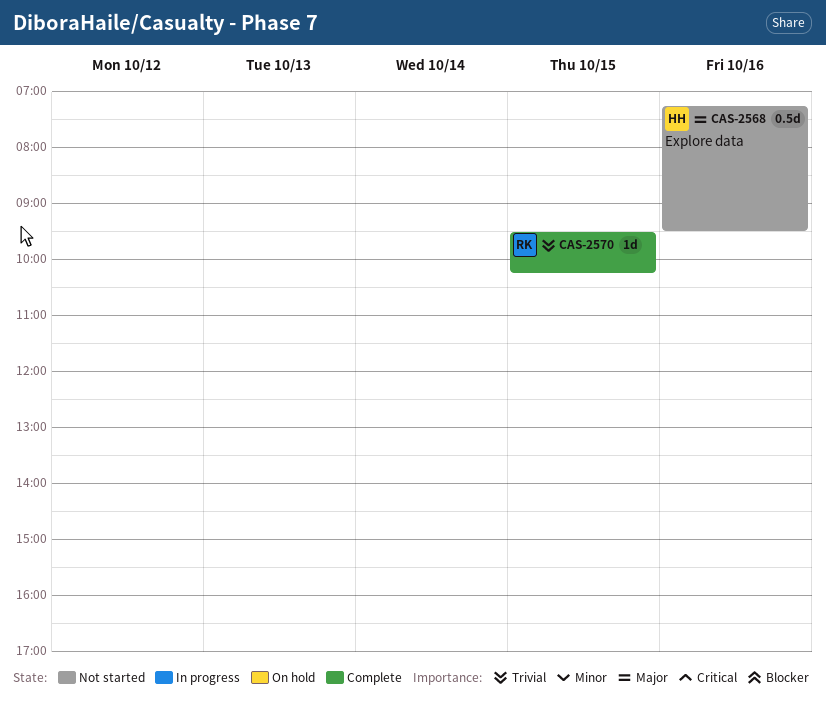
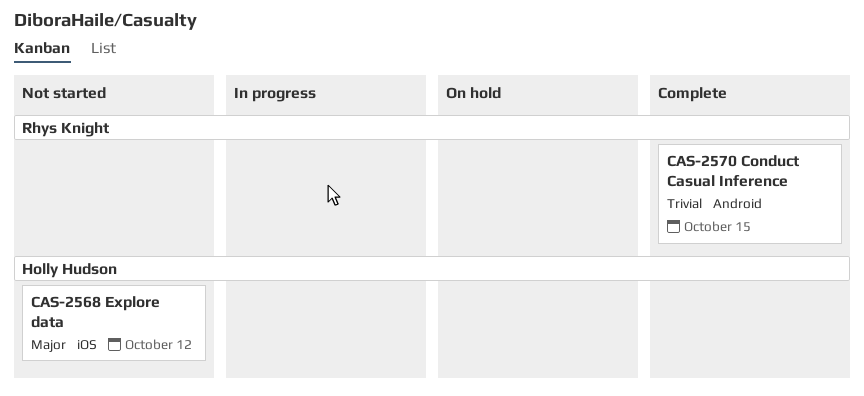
CAS-2568, day: Oct 16 -> Oct 12

